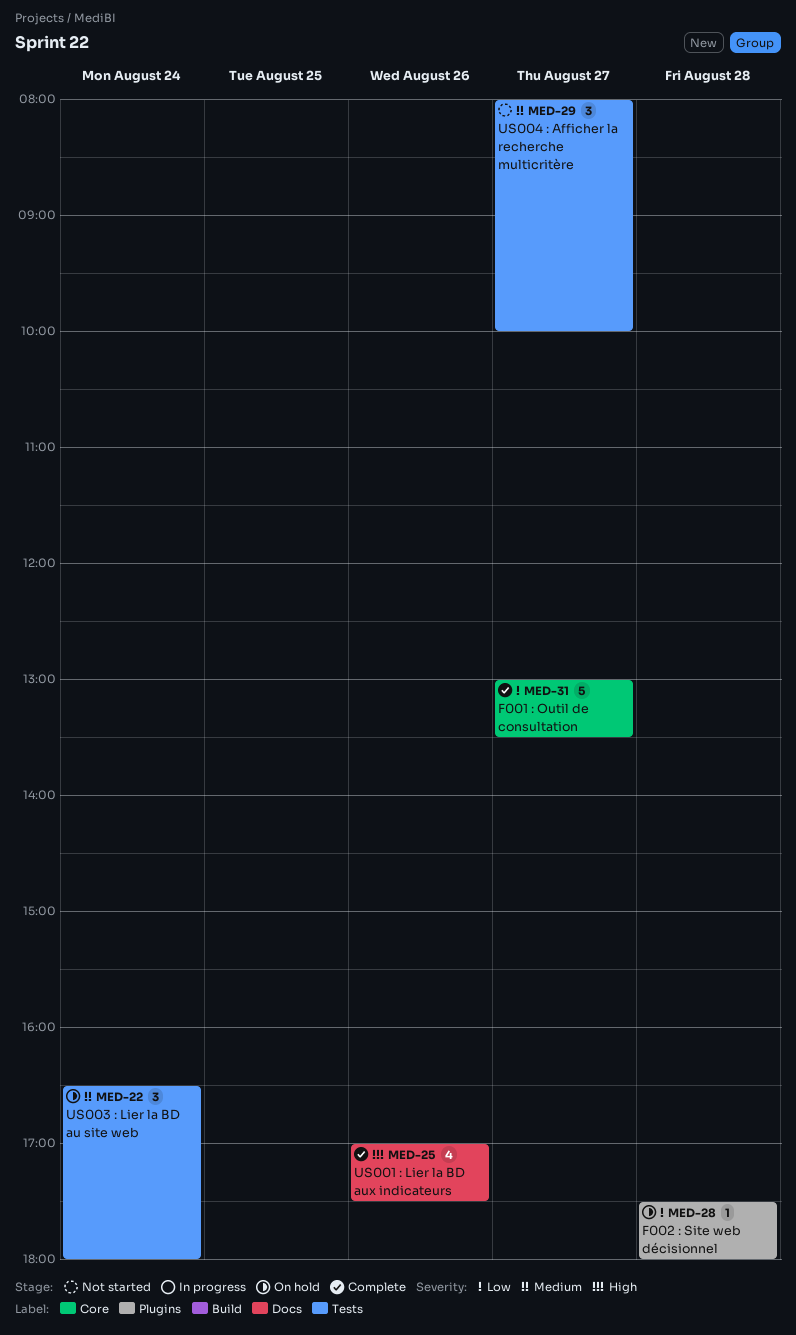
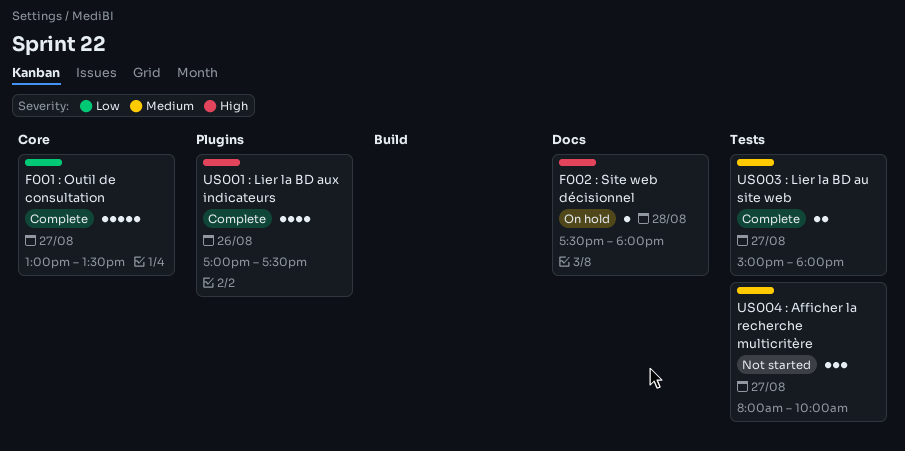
F002 : Site web décisionnel, priority: Low -> High
F002 : Site web décisionnel, label: Plugins -> Docs
US001 : Lier la BD aux indicateurs, label: Docs -> Plugins
US003 : Lier la BD au site web, status: On hold -> Complete
US003 : Lier la BD au site web, estimate: 3 -> 2
US003 : Lier la BD au site web, day: Aug 24 -> Aug 27
US003 : Lier la BD au site web, begins: 16:30 -> 15:00

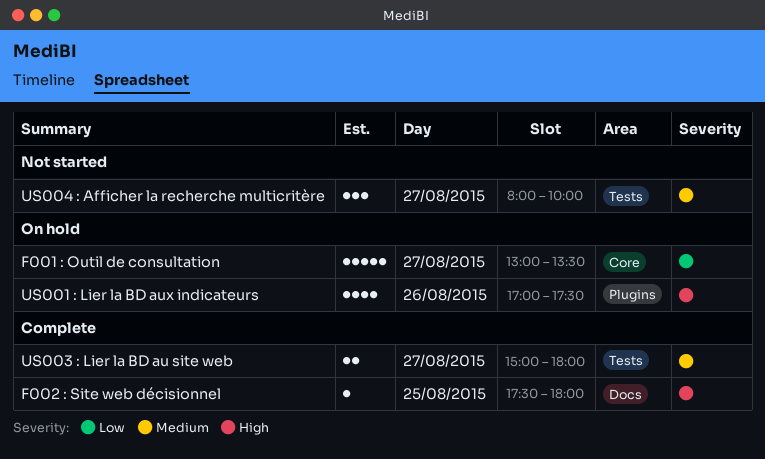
F001 : Outil de consultation, status: Complete -> On hold
F002 : Site web décisionnel, status: On hold -> Complete
F002 : Site web décisionnel, day: Aug 28 -> Aug 25
US001 : Lier la BD aux indicateurs, status: Complete -> On hold

